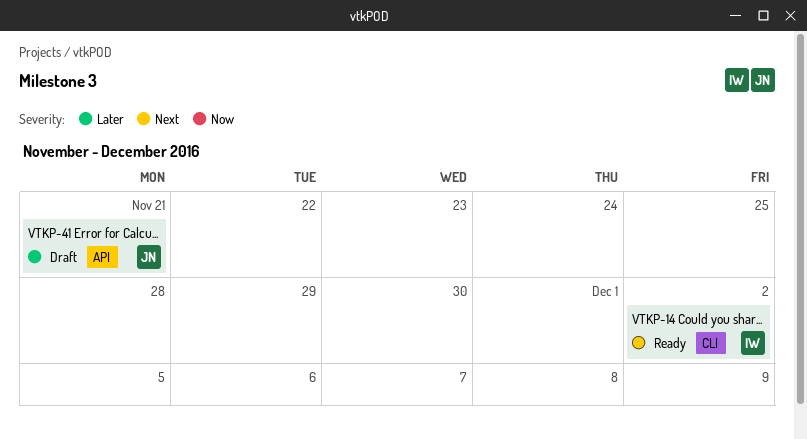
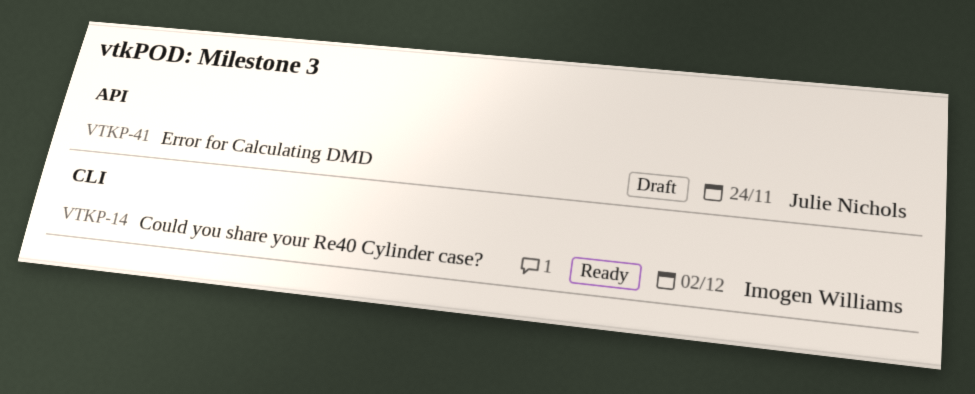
VTKP-41, due: Nov 21 -> Nov 24

